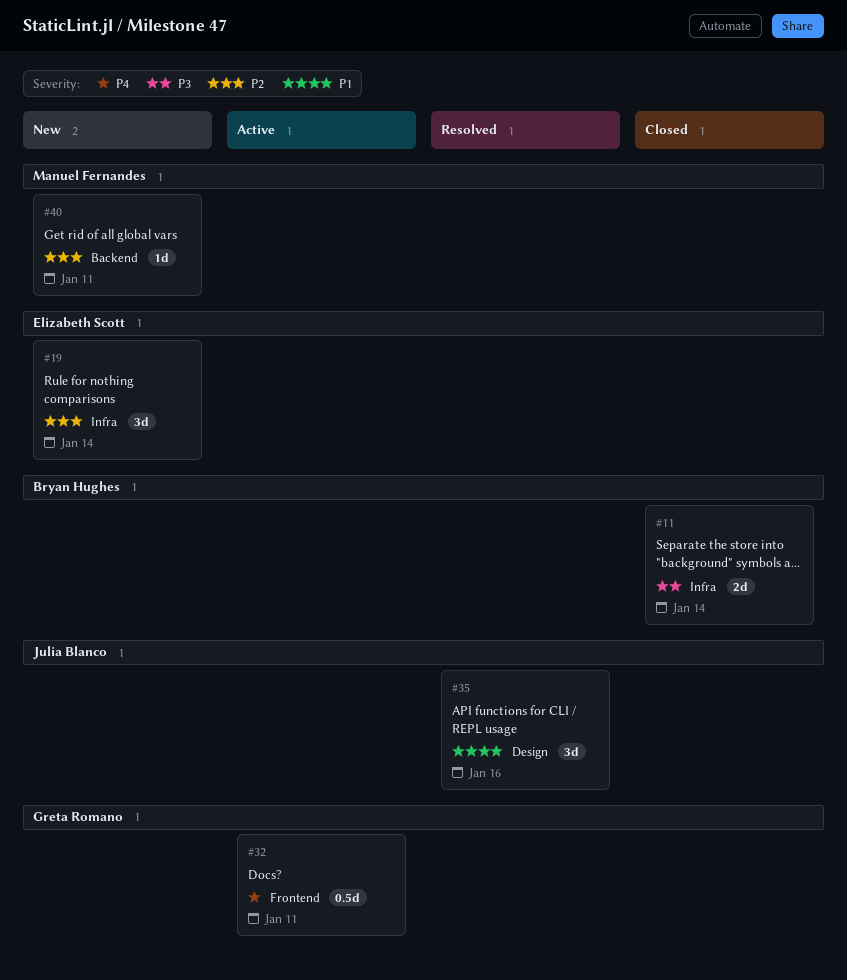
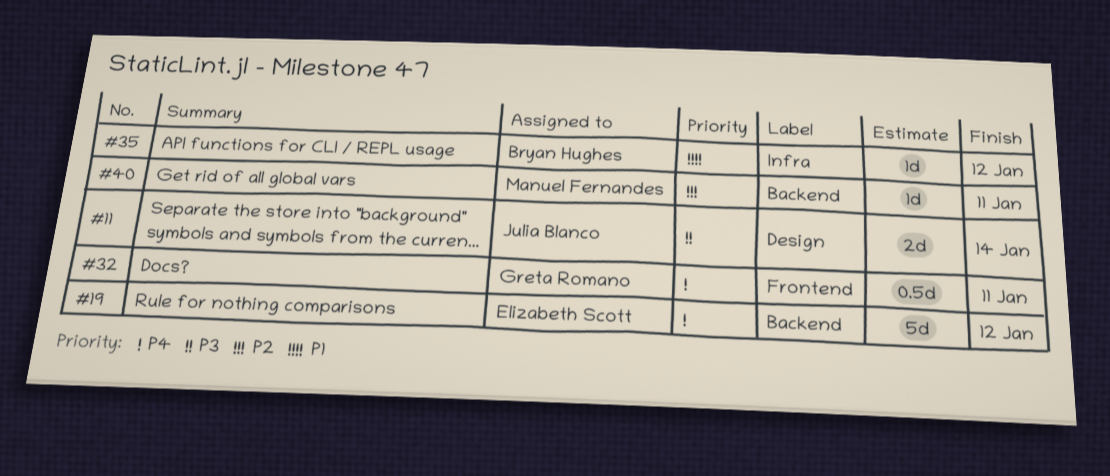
#11, owner: Bryan Hughes -> Julia Blanco
#11, label: Infra -> Design
#19, priority: P2 -> P4
#19, label: Infra -> Backend
#19, estimate: 3d -> 5d
#19, due: Jan 14 -> Jan 12
#35, owner: Julia Blanco -> Bryan Hughes
#35, label: Design -> Infra
#35, estimate: 3d -> 1d
#35, due: Jan 16 -> Jan 12

